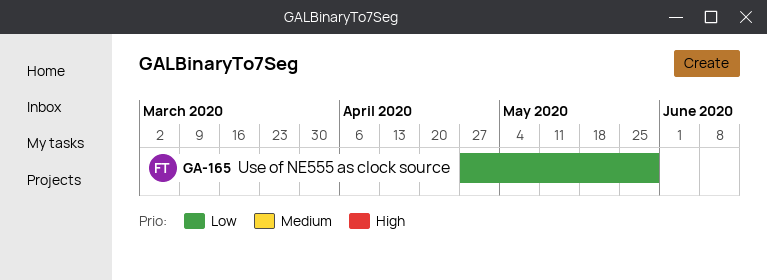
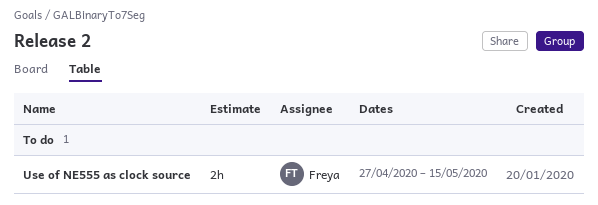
Use of NE555 as clock source, due: May 29 -> May 15

